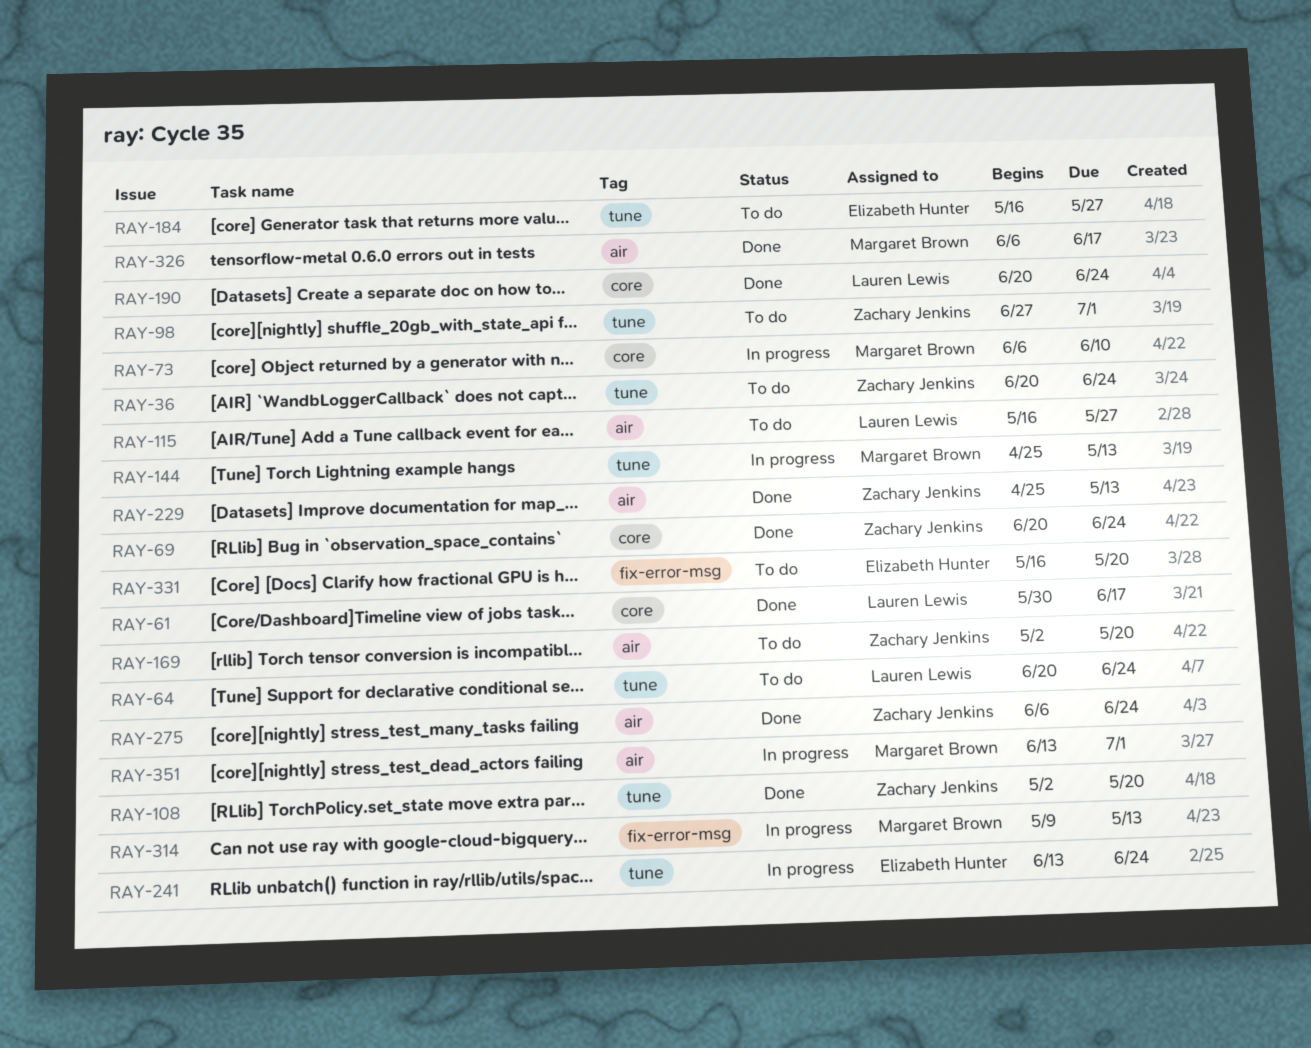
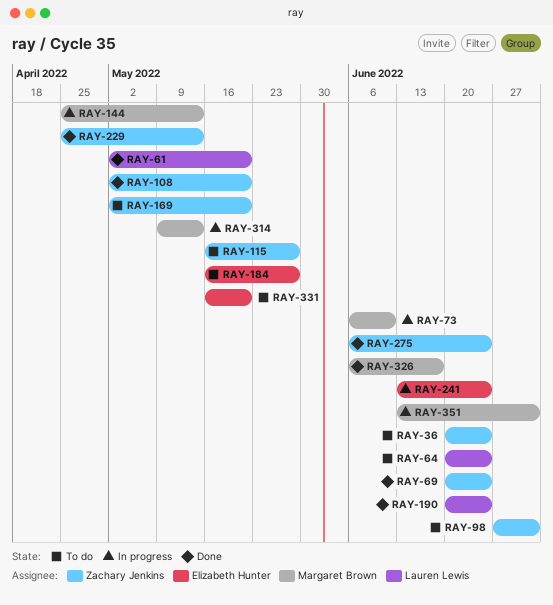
RAY-61, start: May 30 -> May 2
RAY-61, due: Jun 17 -> May 20
RAY-115, owner: Lauren Lewis -> Zachary Jenkins

